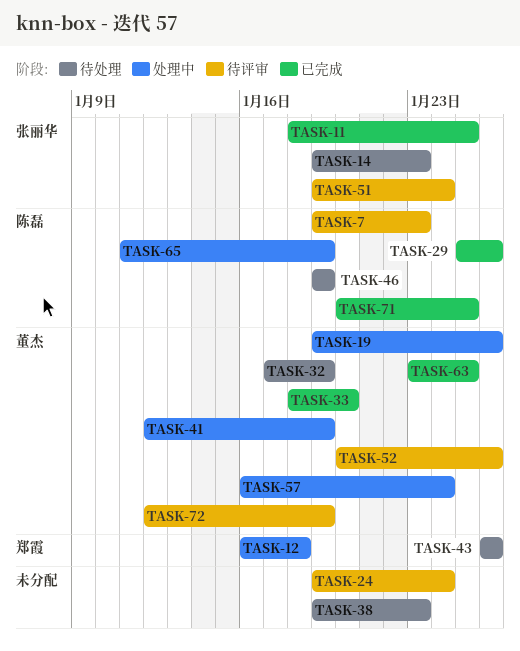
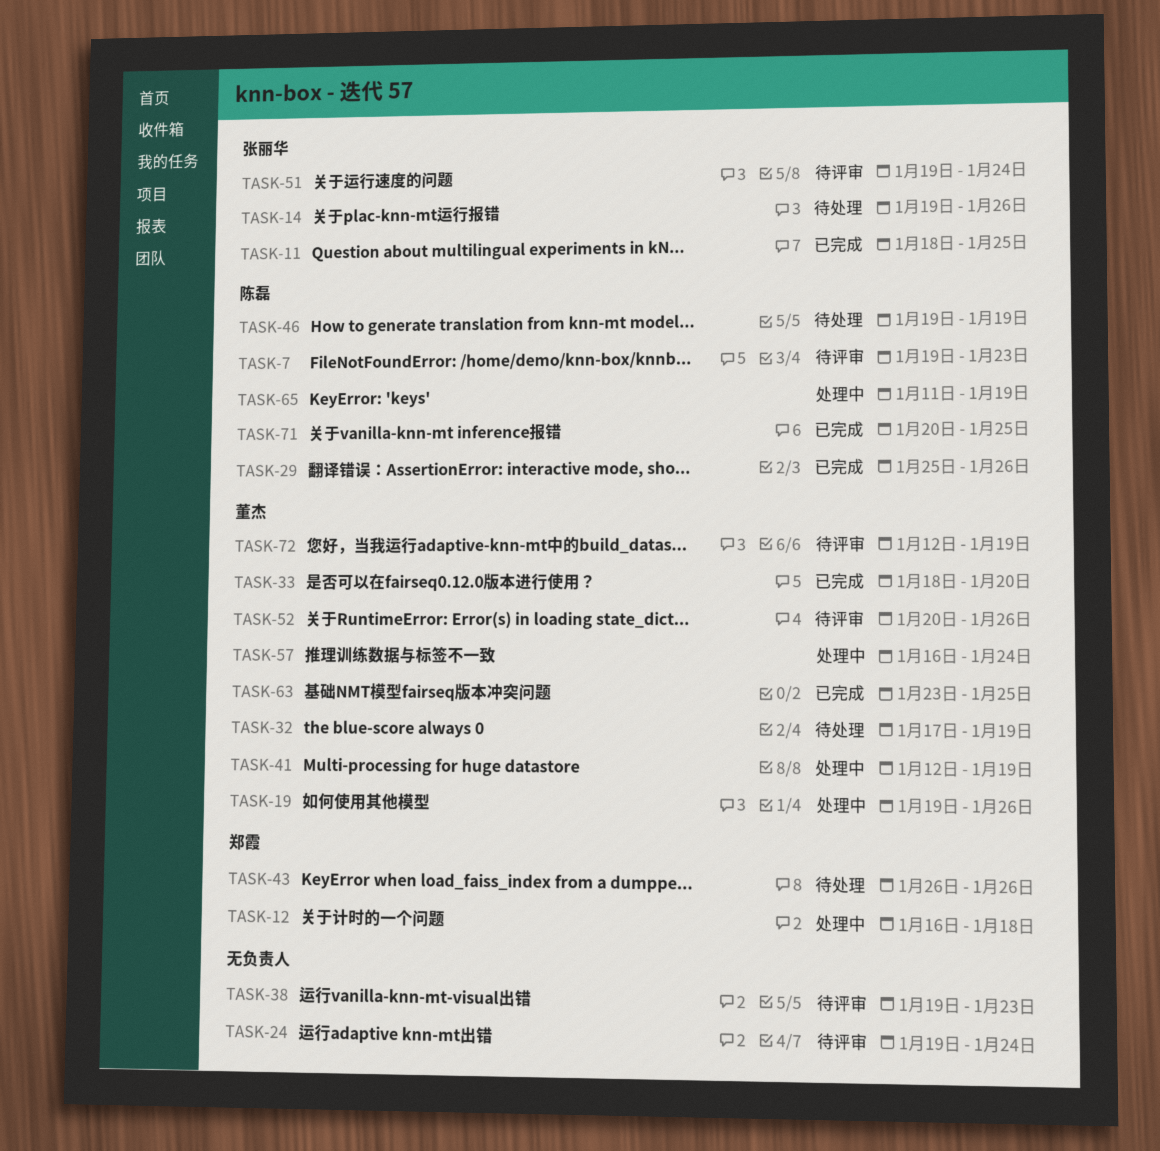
TASK-14, due: Jan 23 -> Jan 26
TASK-38, status: 待处理 -> 待评审

